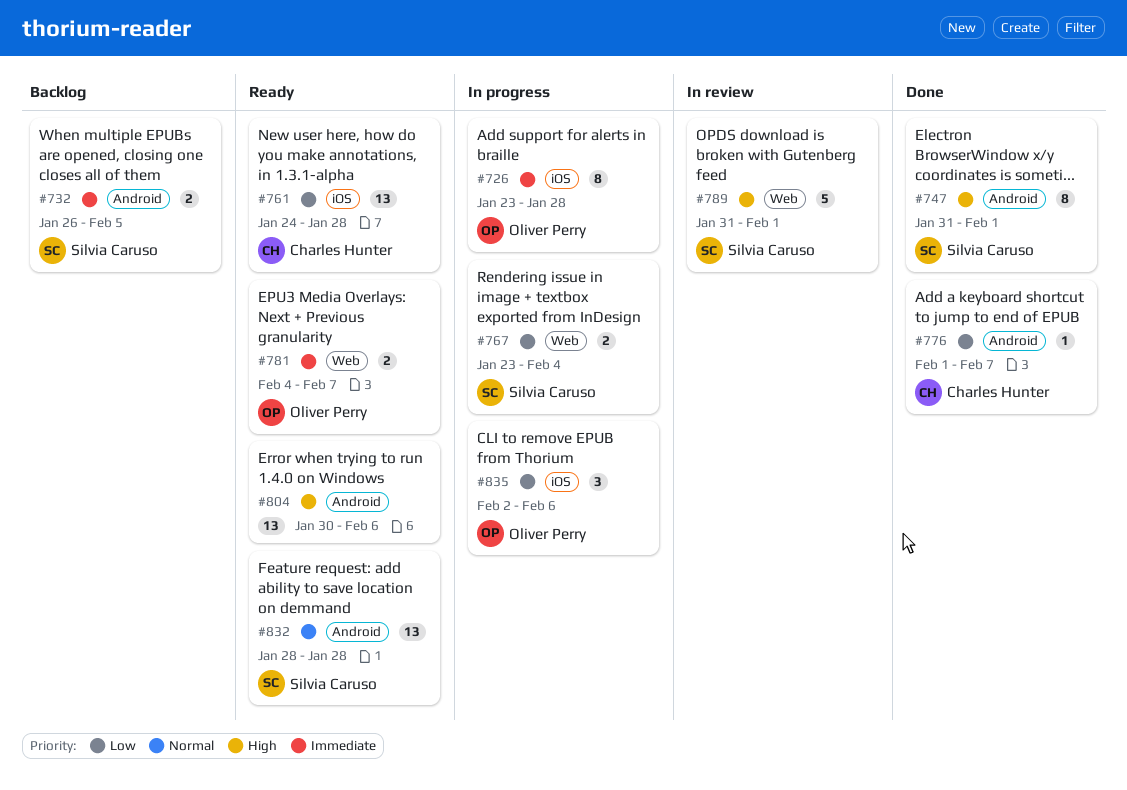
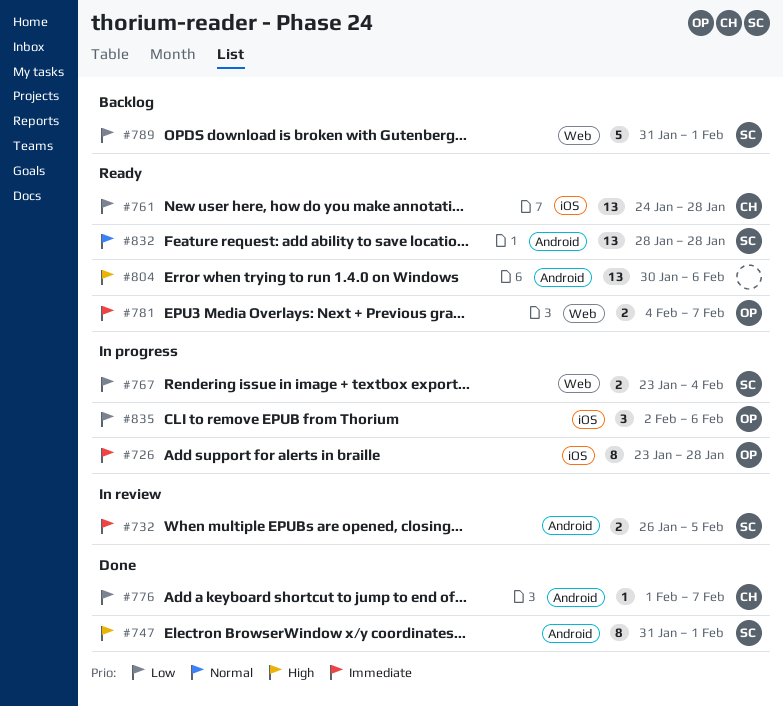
#732, status: Backlog -> In review
#789, status: In review -> Backlog
#789, priority: High -> Low

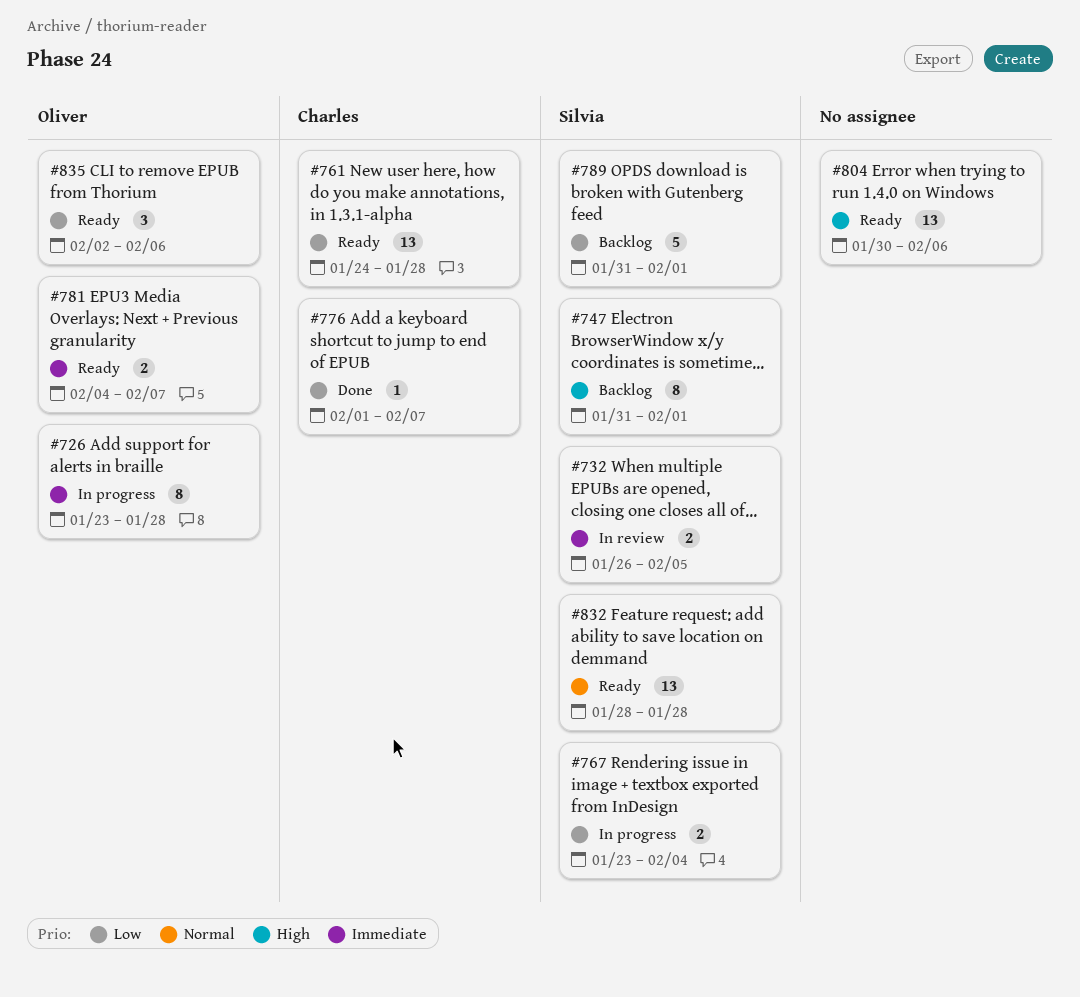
#747, status: Done -> Backlog
#835, status: In progress -> Ready

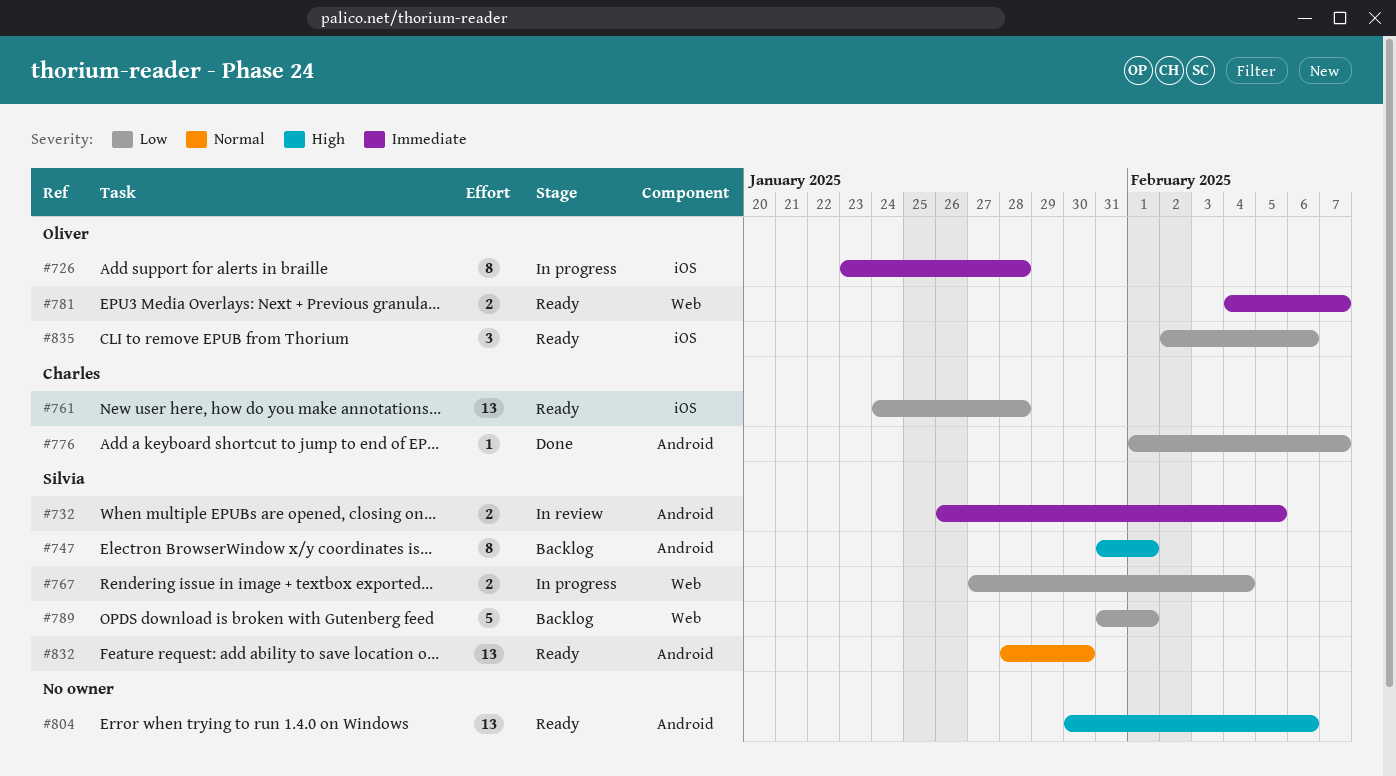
#767, start: Jan 23 -> Jan 27
#832, due: Jan 28 -> Jan 30

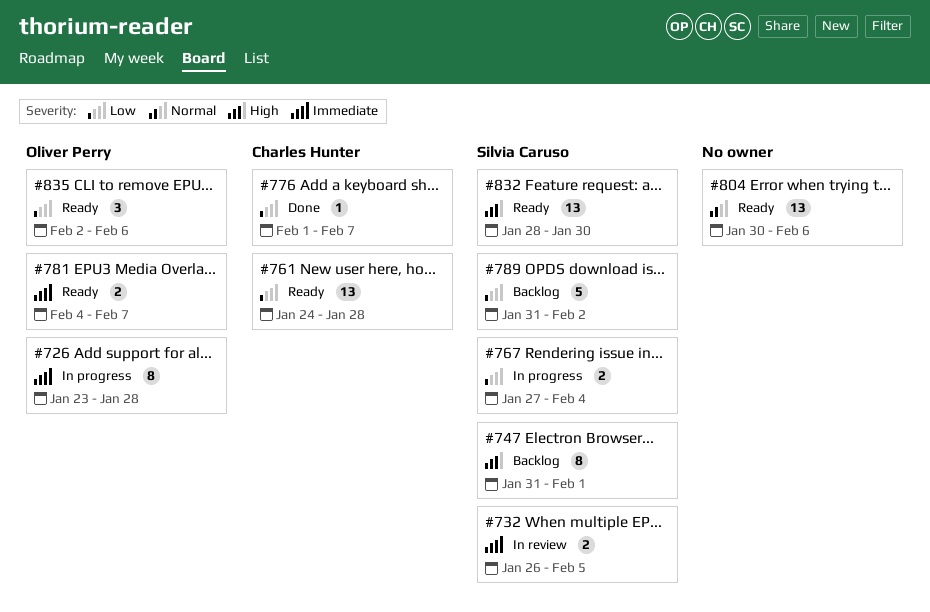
#789, due: Feb 1 -> Feb 2
#804, priority: High -> Normal
#832, priority: Normal -> High

